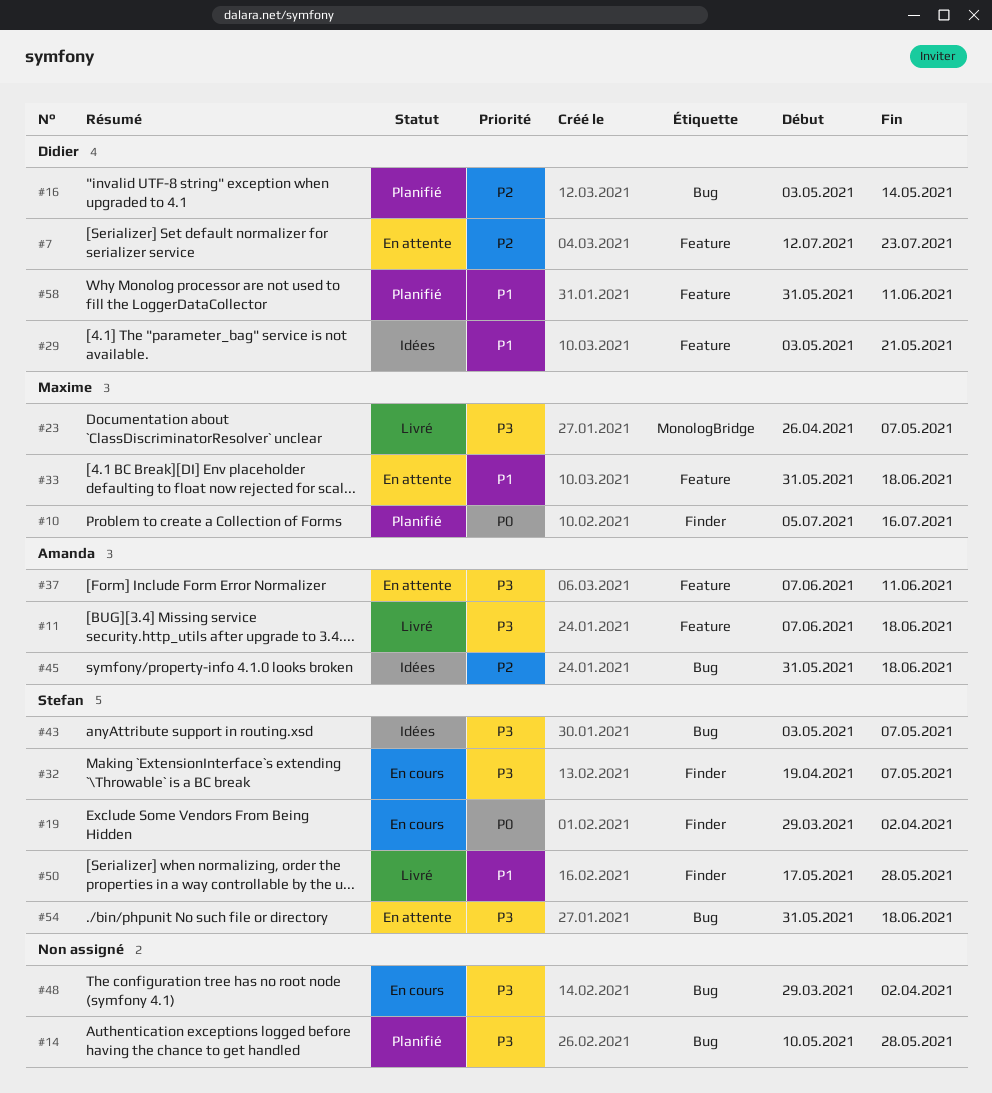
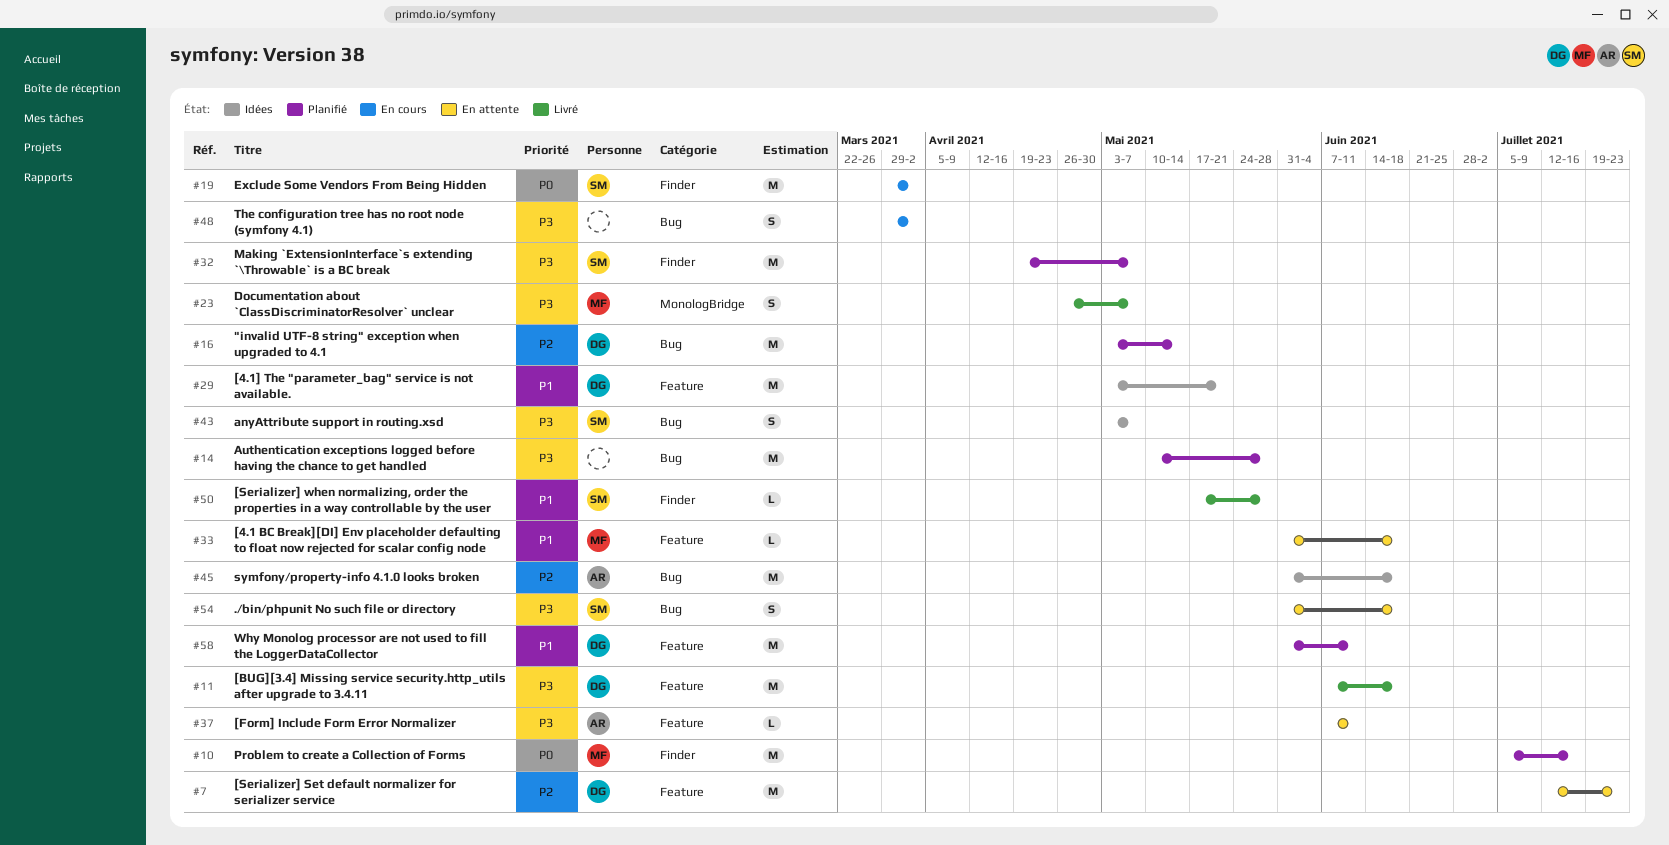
#11, owner: Amanda -> Didier
#32, status: En cours -> Planifié

